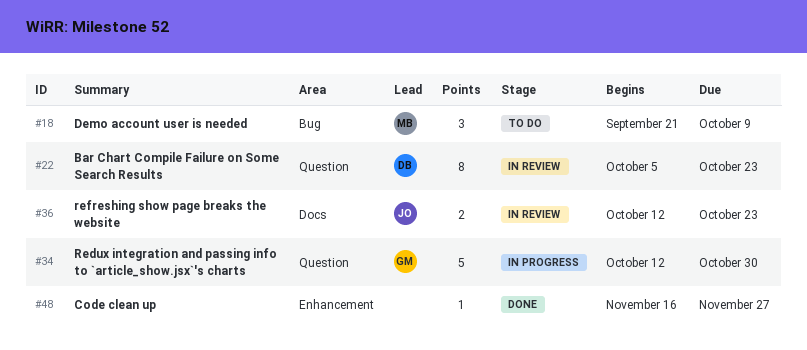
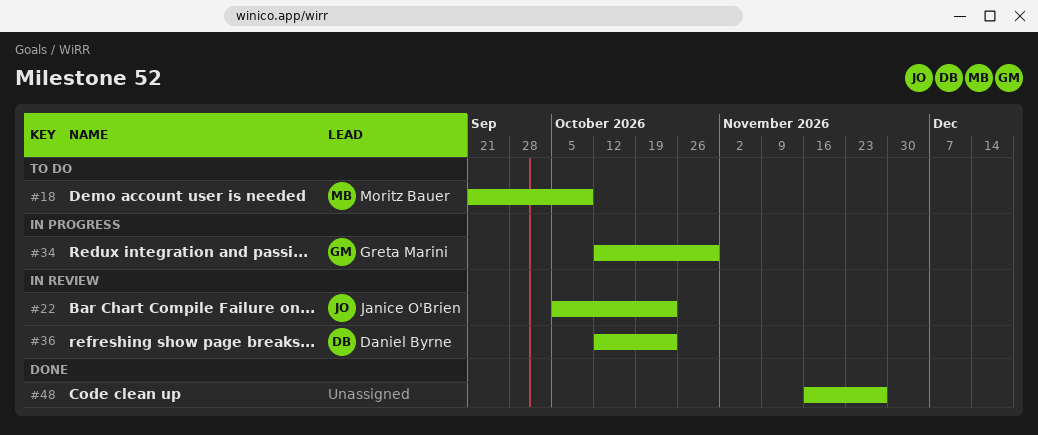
#22, owner: Daniel Byrne -> Janice O'Brien
#36, owner: Janice O'Brien -> Daniel Byrne

